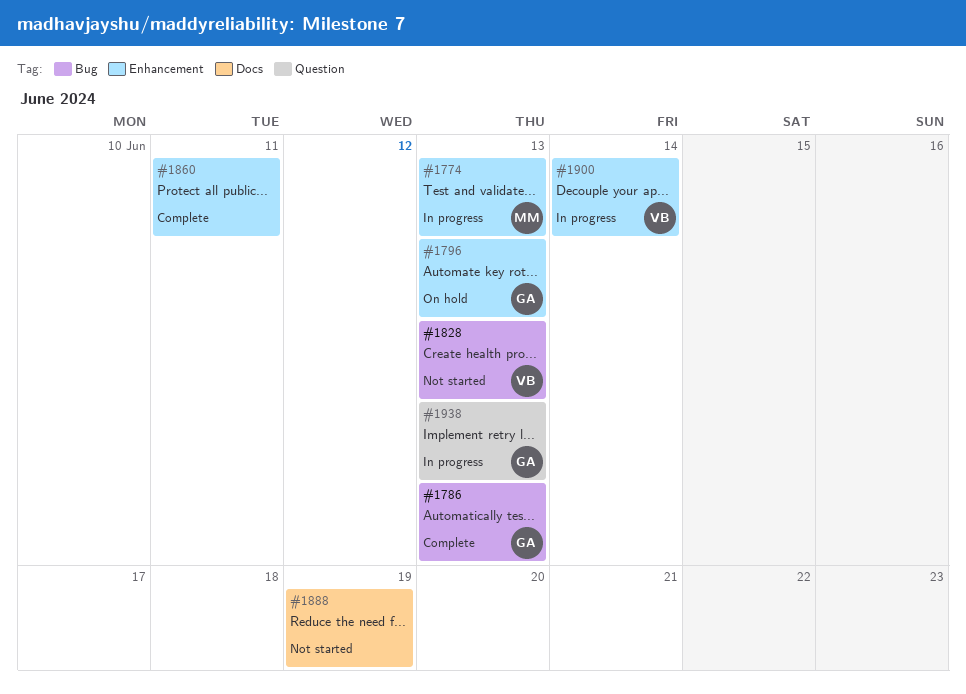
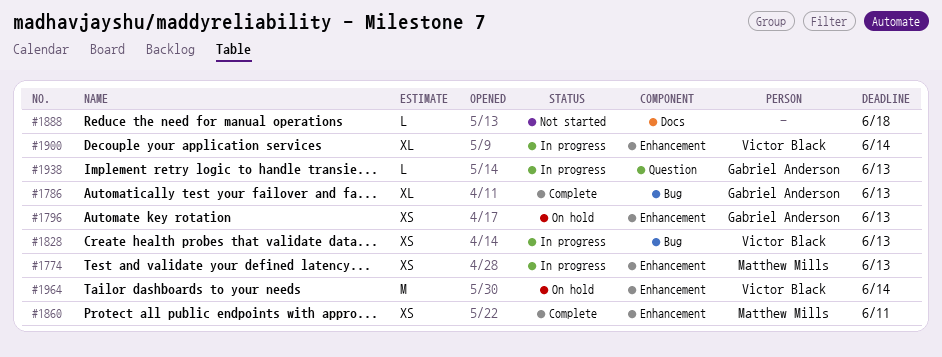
#1828, status: Not started -> In progress
#1860, owner: none -> Matthew Mills
#1888, due: Jun 19 -> Jun 18
#1964: none -> present

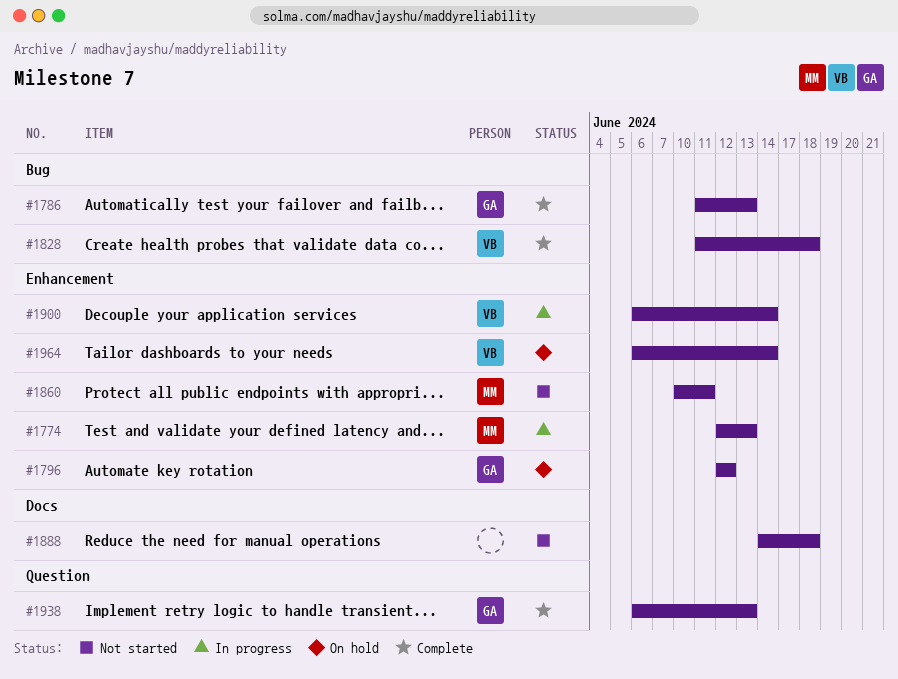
#1796, due: Jun 13 -> Jun 12
#1828, status: In progress -> Complete
#1828, due: Jun 13 -> Jun 18
#1860, status: Complete -> Not started
#1938, status: In progress -> Complete

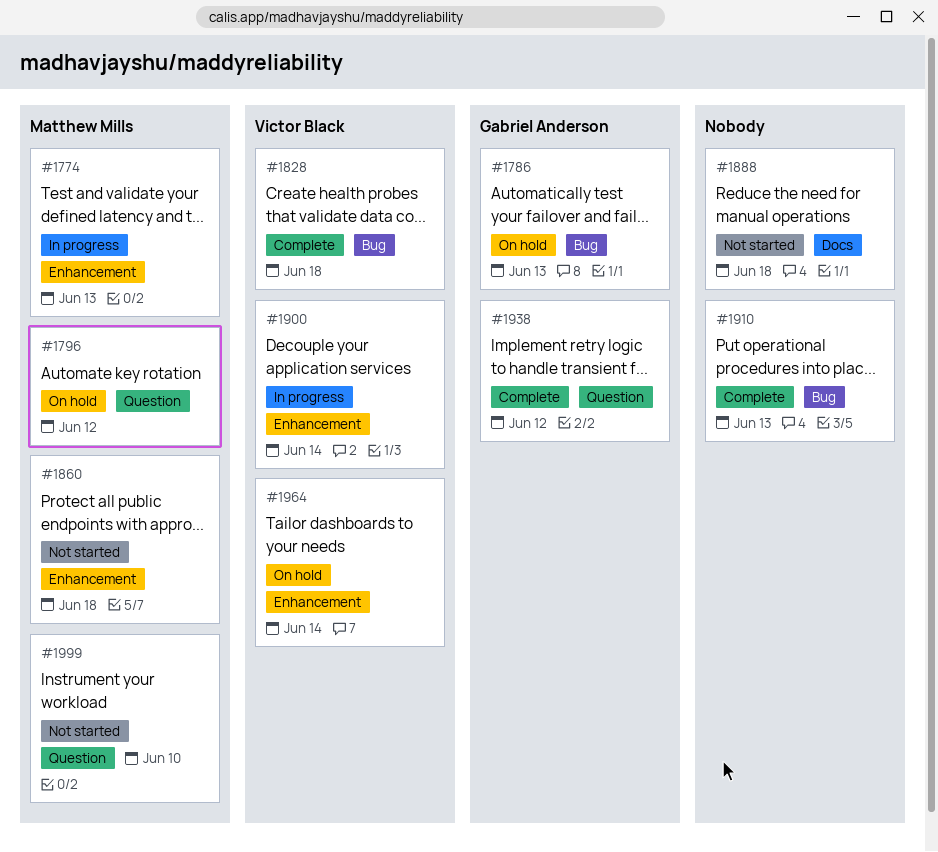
#1786, status: Complete -> On hold
#1796, owner: Gabriel Anderson -> Matthew Mills
#1796, label: Enhancement -> Question
#1860, due: Jun 11 -> Jun 18
#1910: none -> present
#1938, due: Jun 13 -> Jun 12
#1999: none -> present

